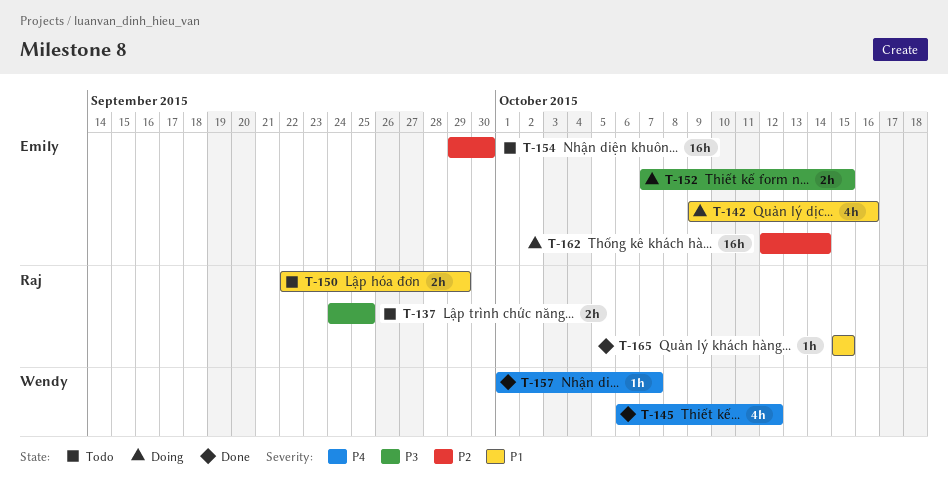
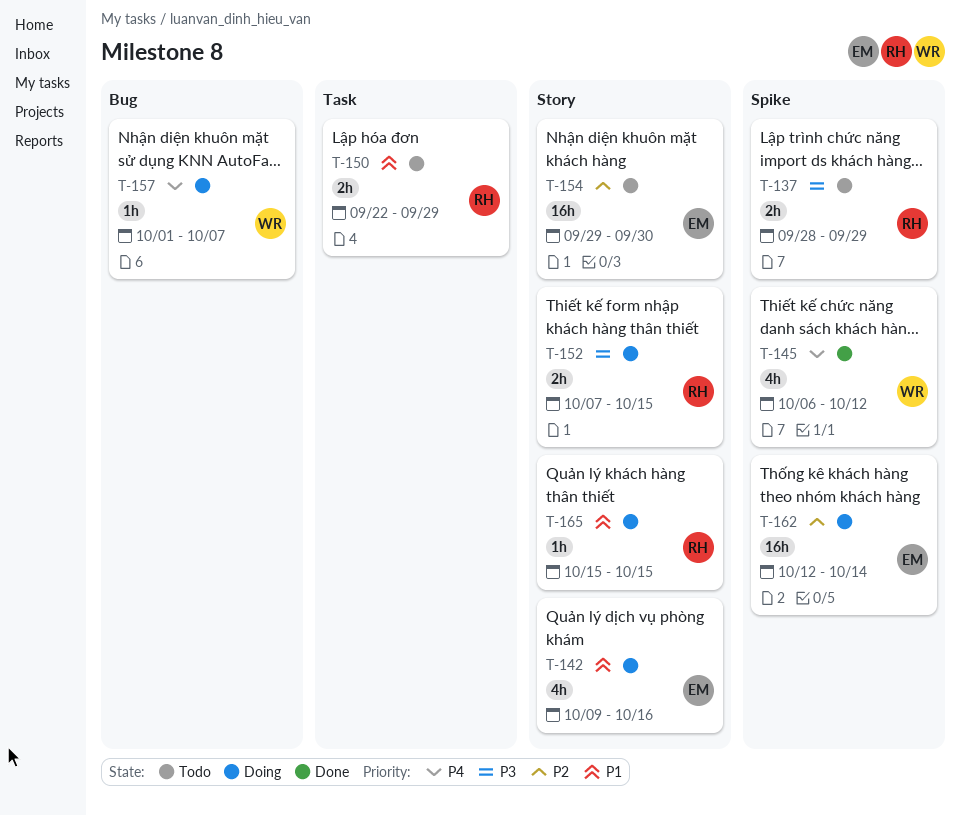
T-137, start: Sep 24 -> Sep 28
T-137, due: Sep 25 -> Sep 29
T-152, owner: Emily -> Raj
T-157, status: Done -> Doing
T-165, status: Done -> Doing

